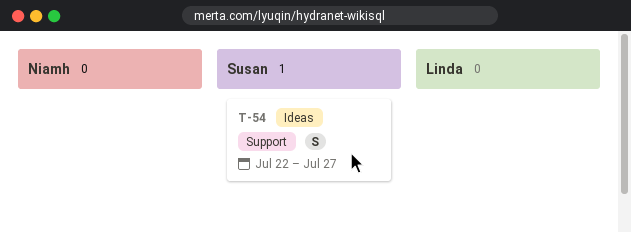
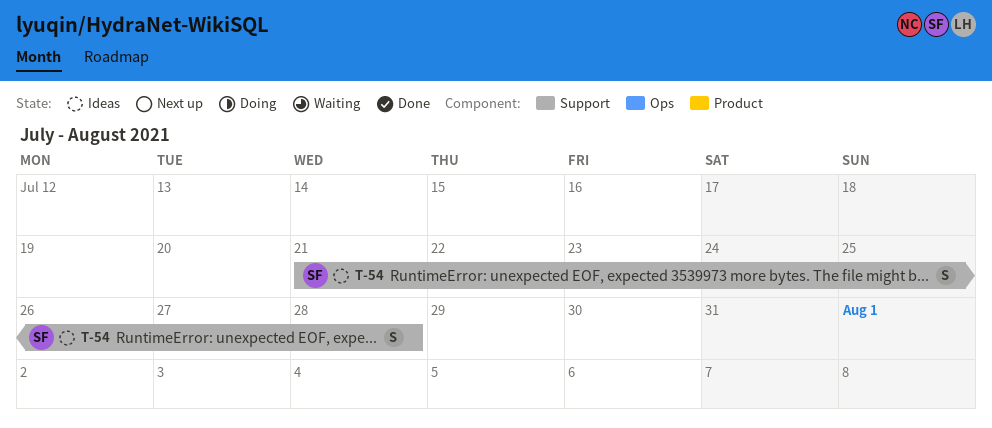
T-54, start: Jul 22 -> Jul 21
T-54, due: Jul 27 -> Jul 28

